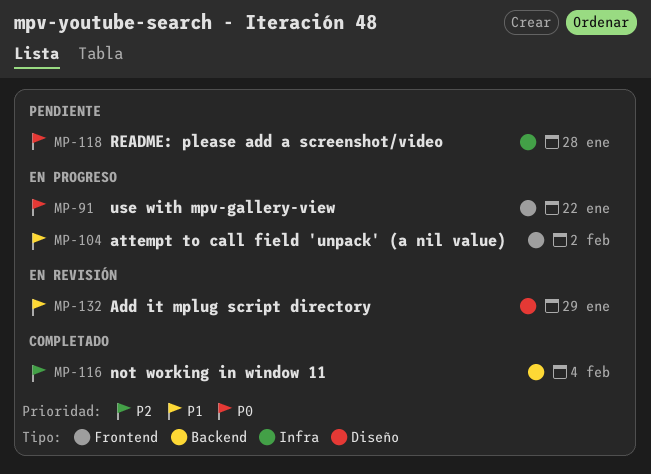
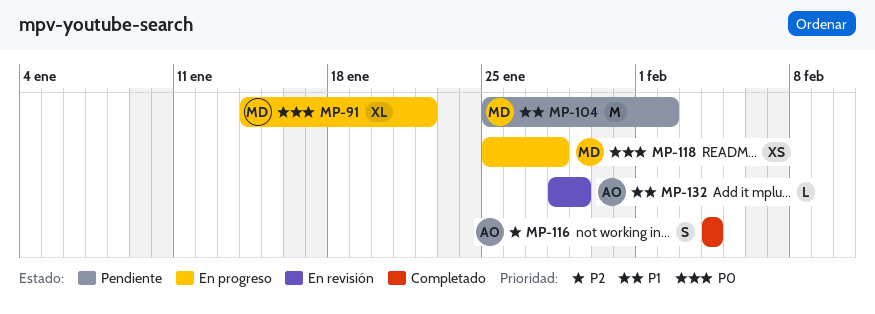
MP-104, status: En progreso -> Pendiente
MP-118, status: Pendiente -> En progreso

